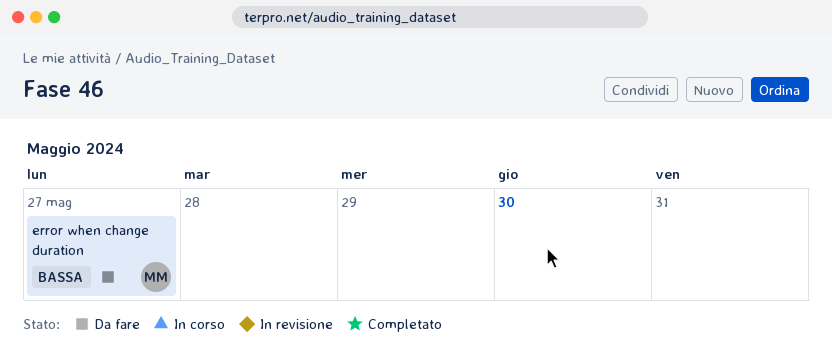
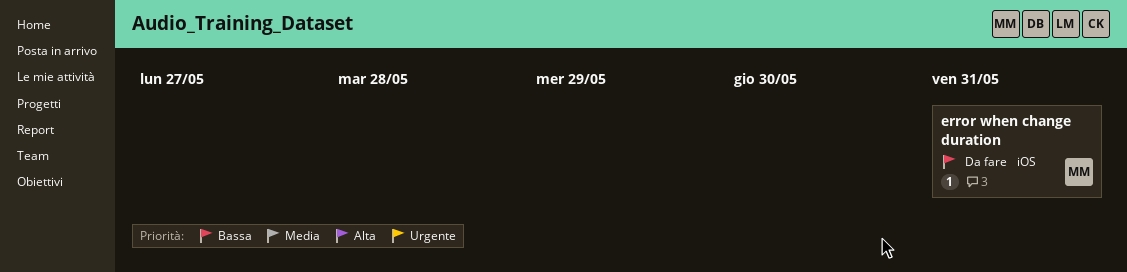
error when change duration, due: May 27 -> May 31

